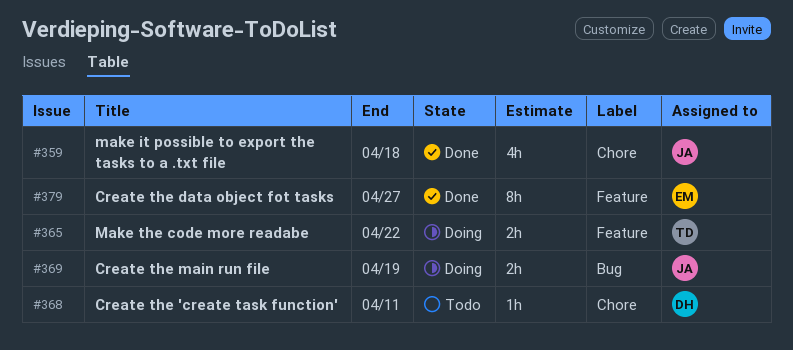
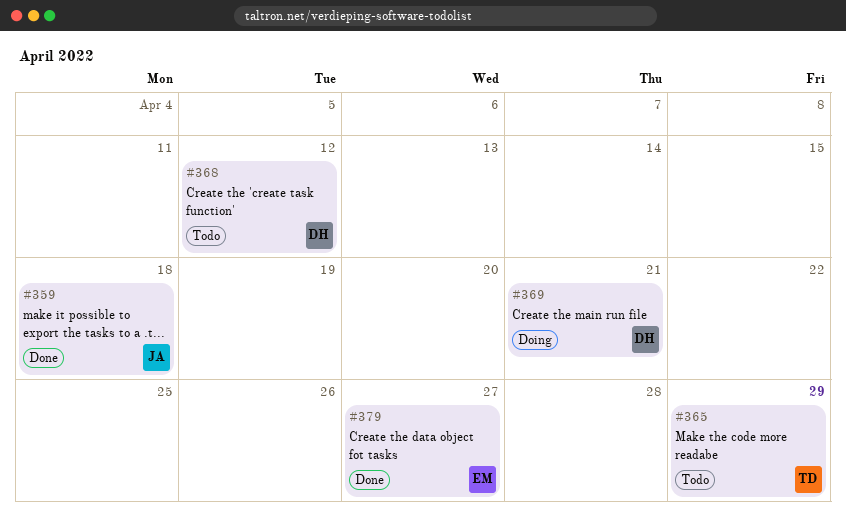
#365, status: Doing -> Todo
#365, due: Apr 22 -> Apr 29
#368, due: Apr 11 -> Apr 12
#369, owner: JA -> DH
#369, due: Apr 19 -> Apr 21

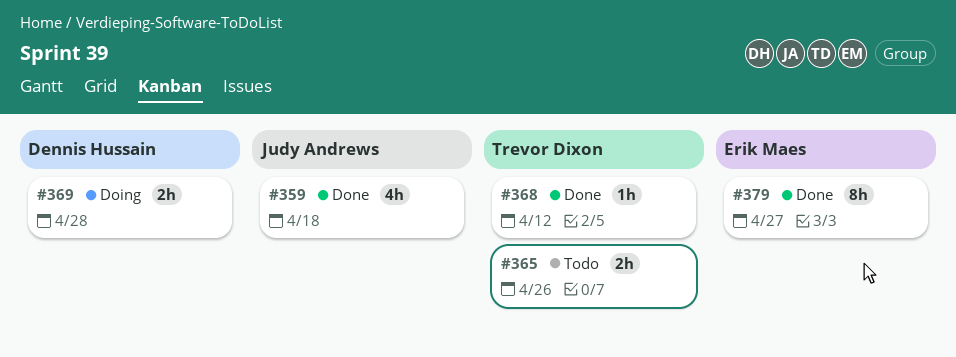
#365, due: Apr 29 -> Apr 26
#368, status: Todo -> Done
#368, owner: Dennis Hussain -> Trevor Dixon
#369, due: Apr 21 -> Apr 28

